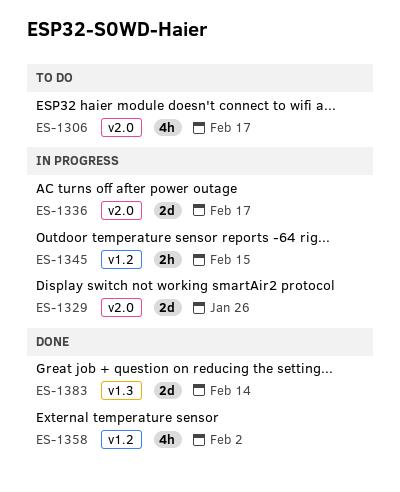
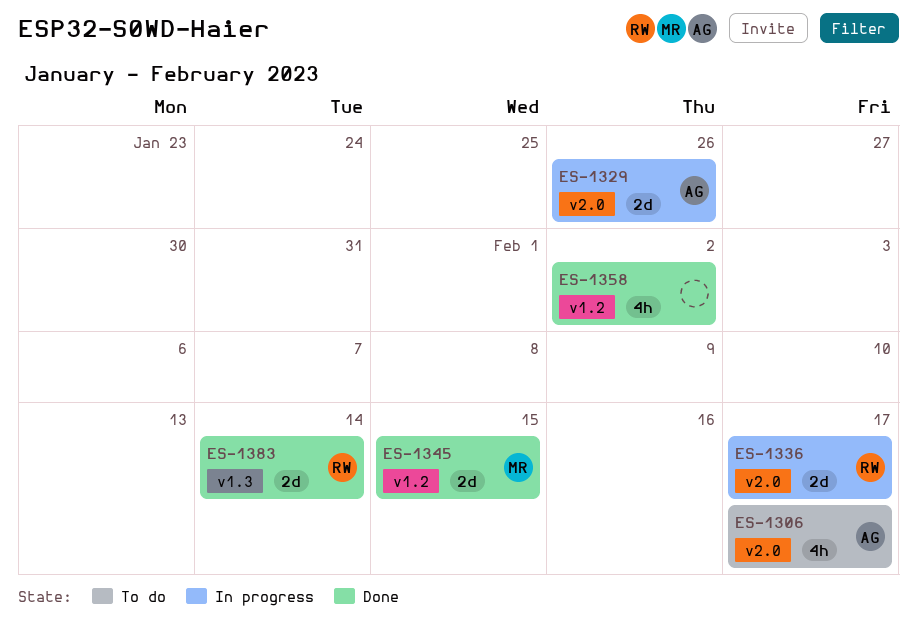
ES-1345, status: In progress -> Done
ES-1345, estimate: 2h -> 2d

